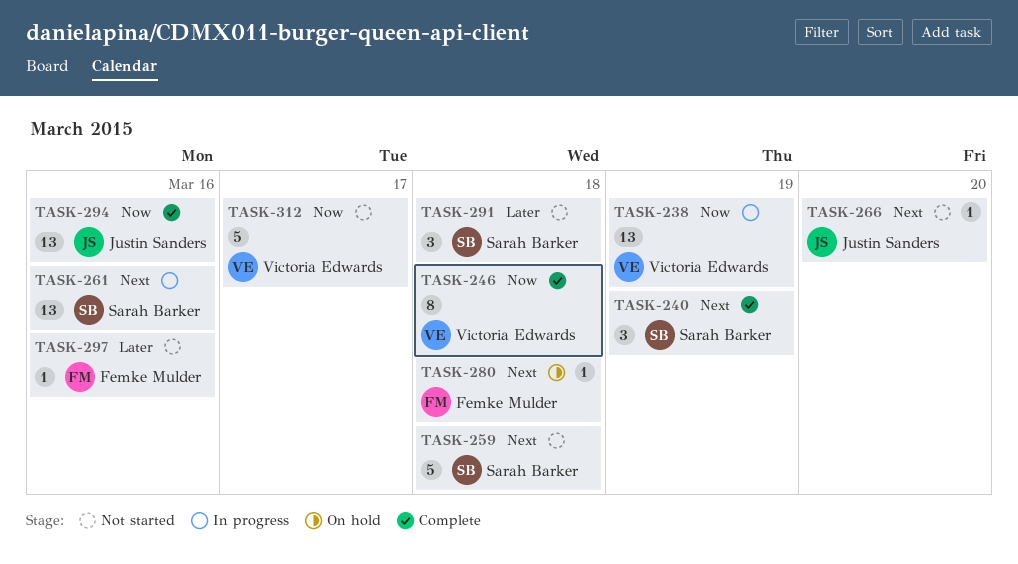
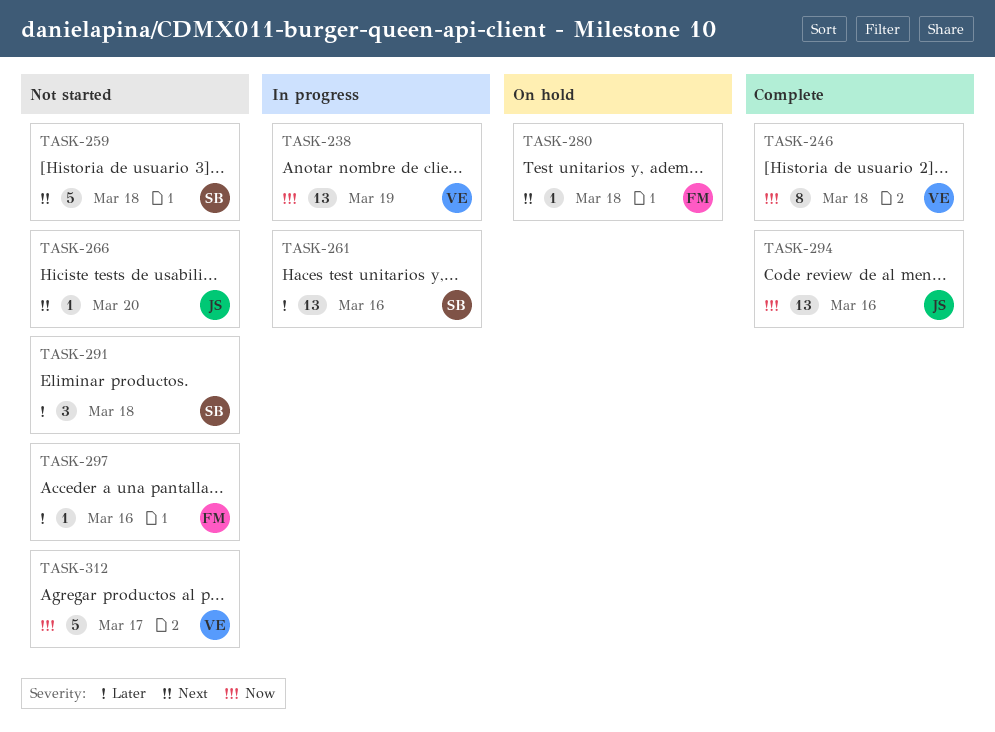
TASK-240: present -> none
TASK-261, priority: Next -> Later

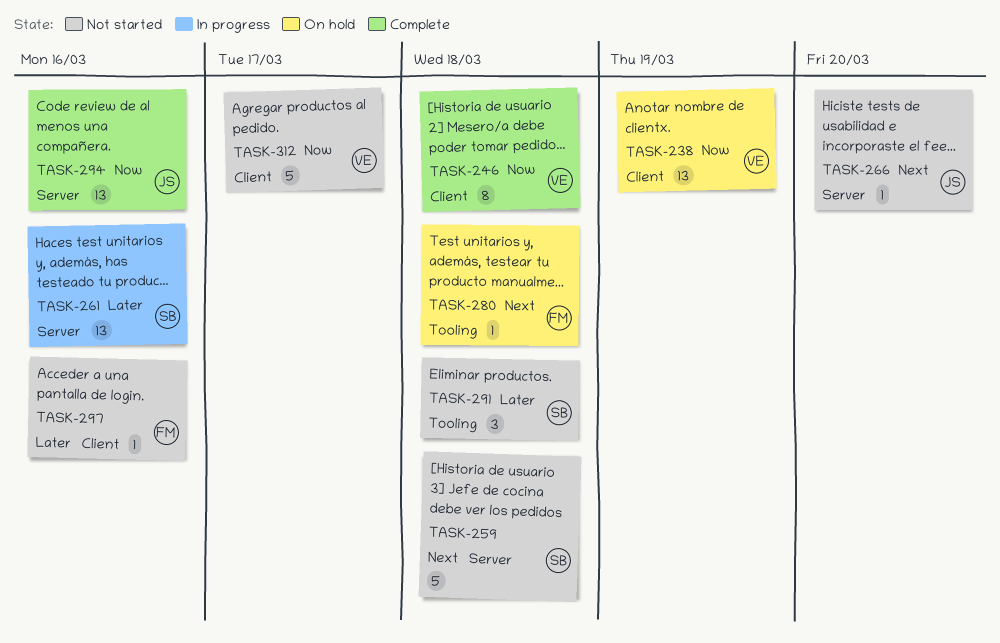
TASK-238, status: In progress -> On hold

